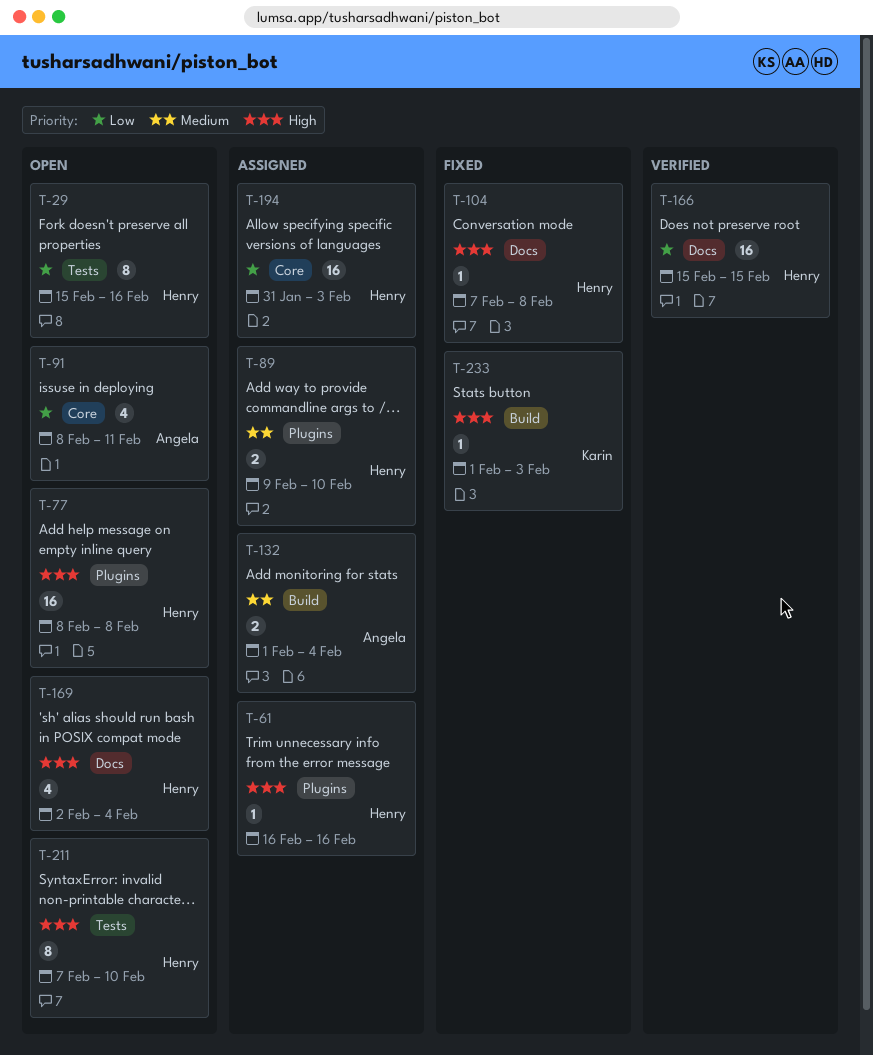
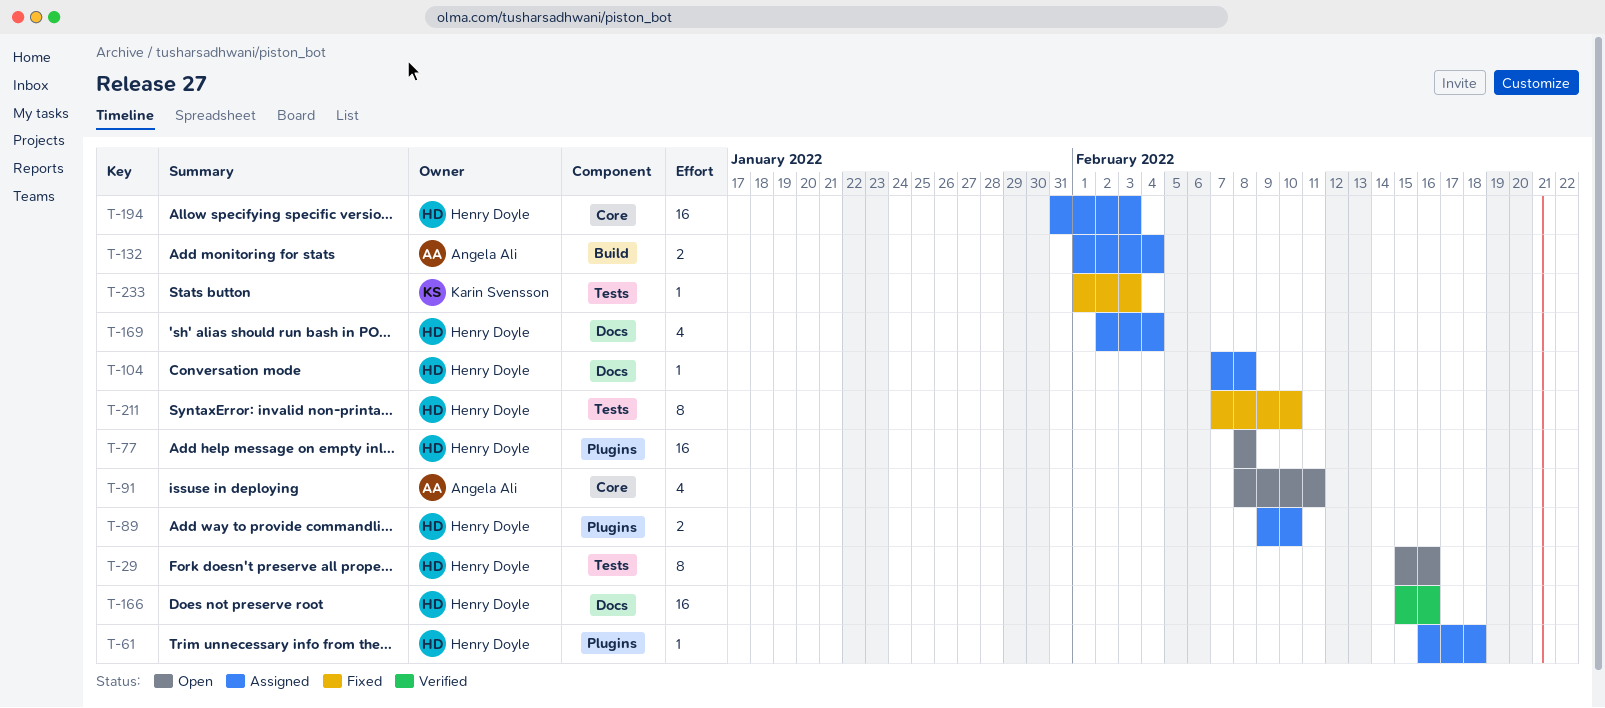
T-61, due: Feb 16 -> Feb 18
T-104, status: Fixed -> Assigned
T-166, due: Feb 15 -> Feb 16
T-169, status: Open -> Assigned
T-211, status: Open -> Fixed
T-233, label: Build -> Tests

